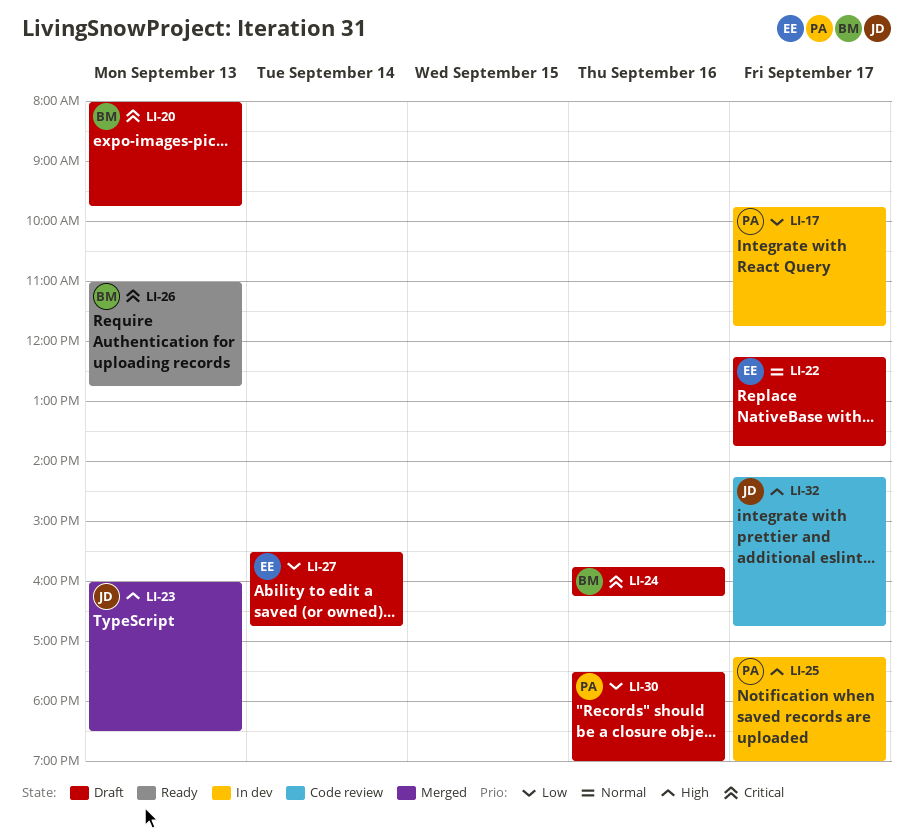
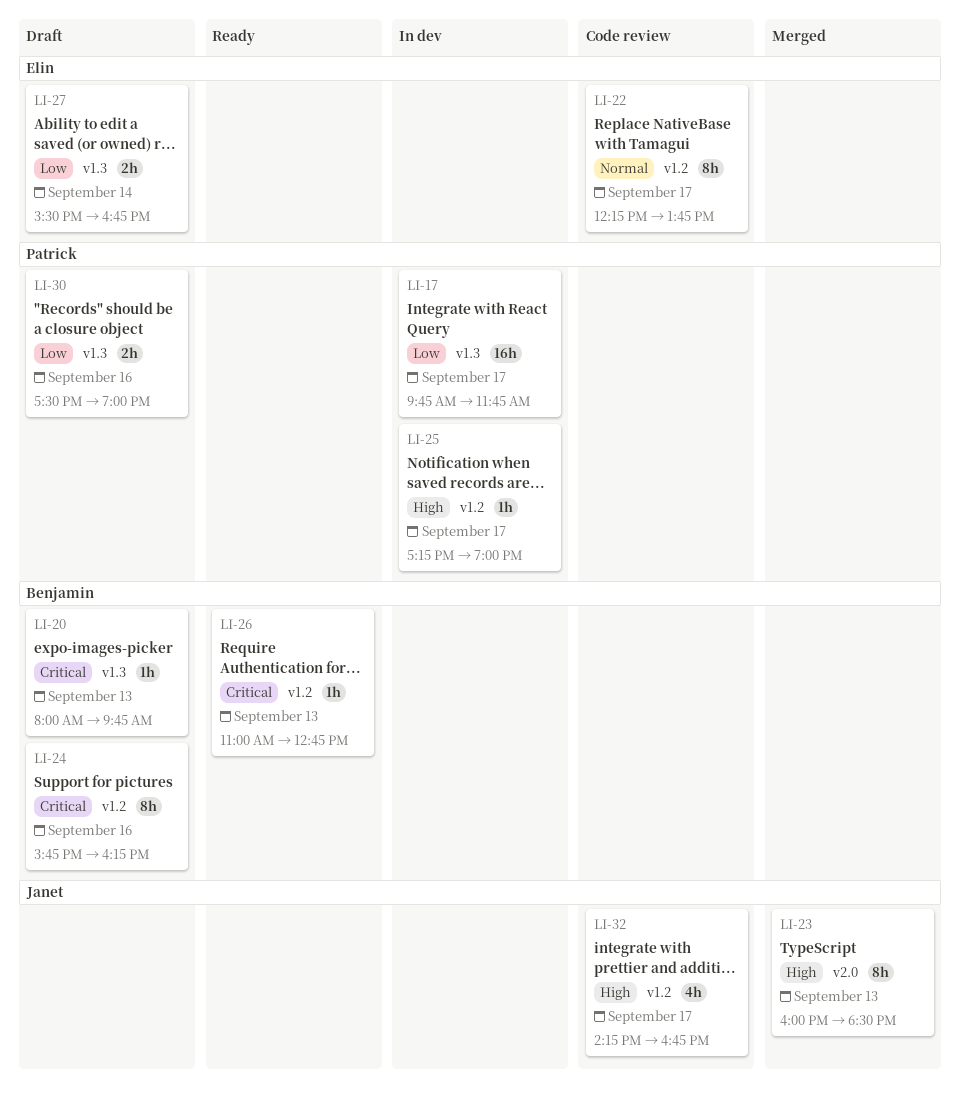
LI-22, status: Draft -> Code review

